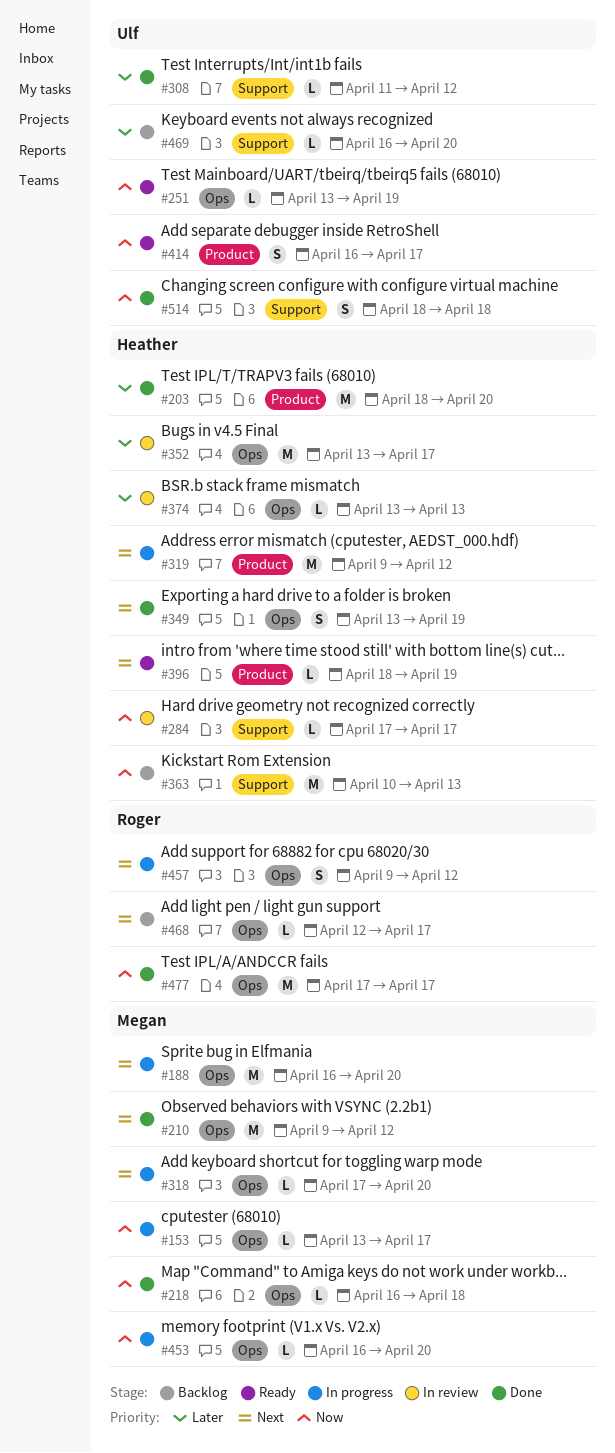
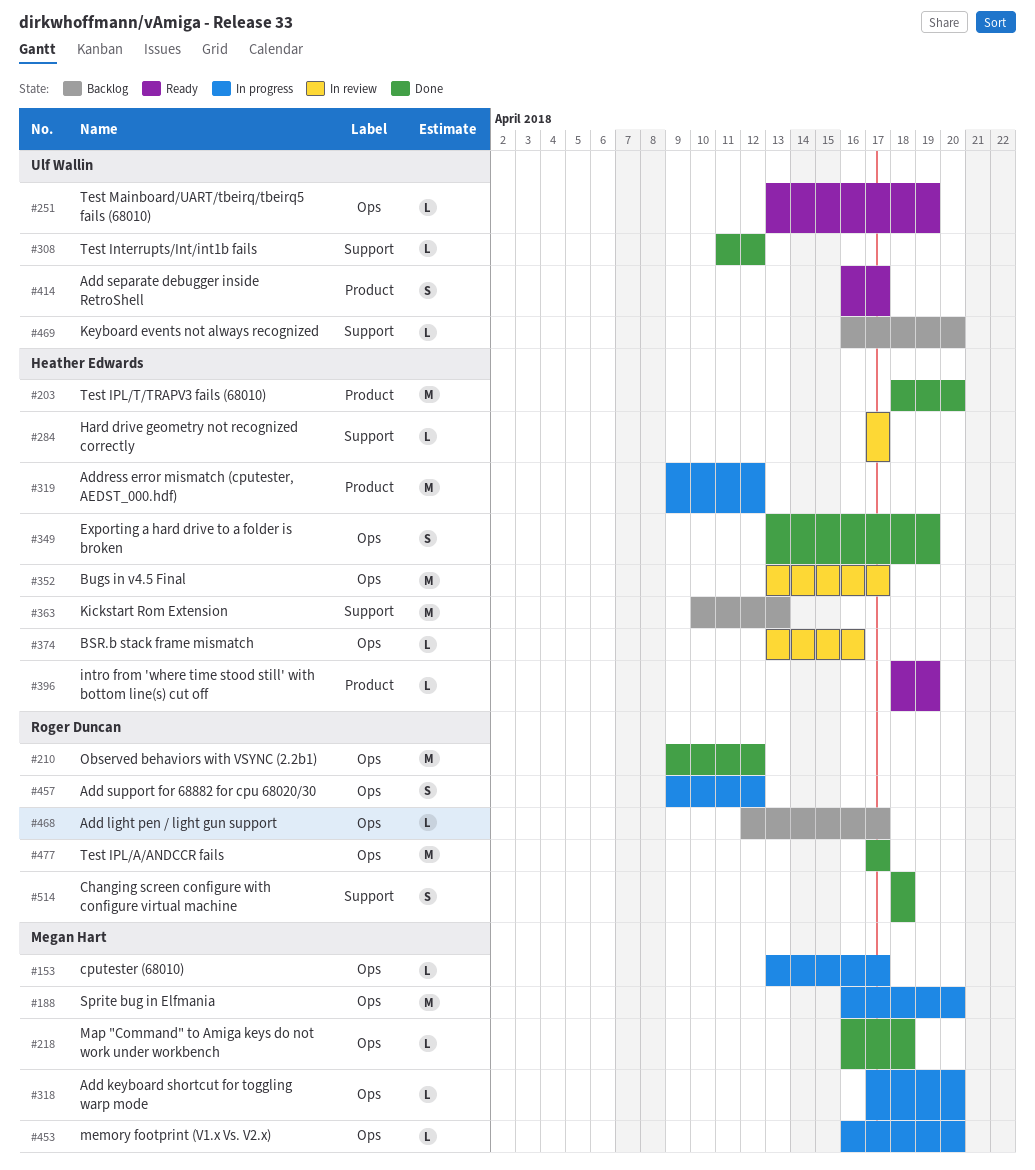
#210, owner: Megan Hart -> Roger Duncan
#374, due: Apr 13 -> Apr 16
#514, owner: Ulf Wallin -> Roger Duncan

